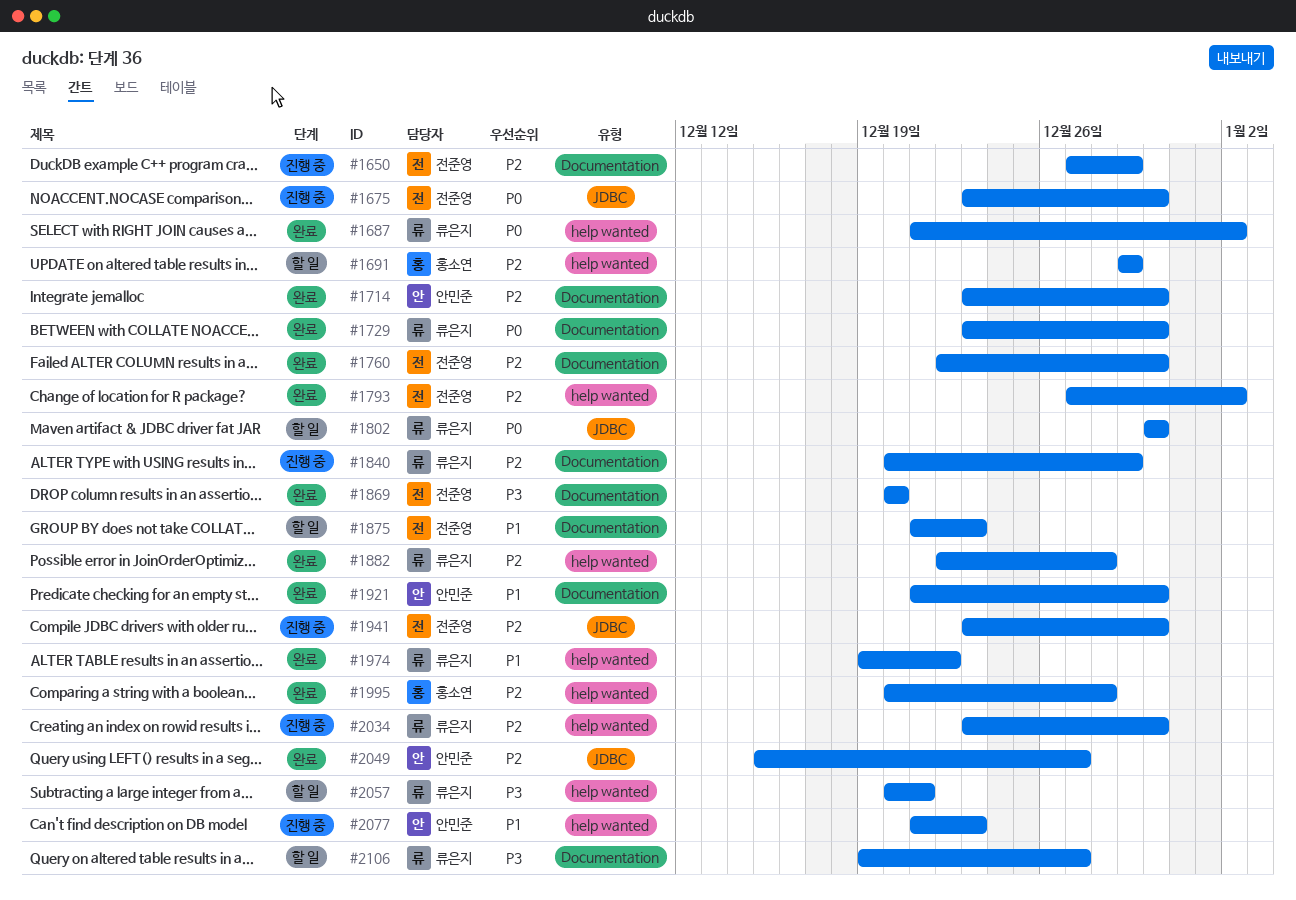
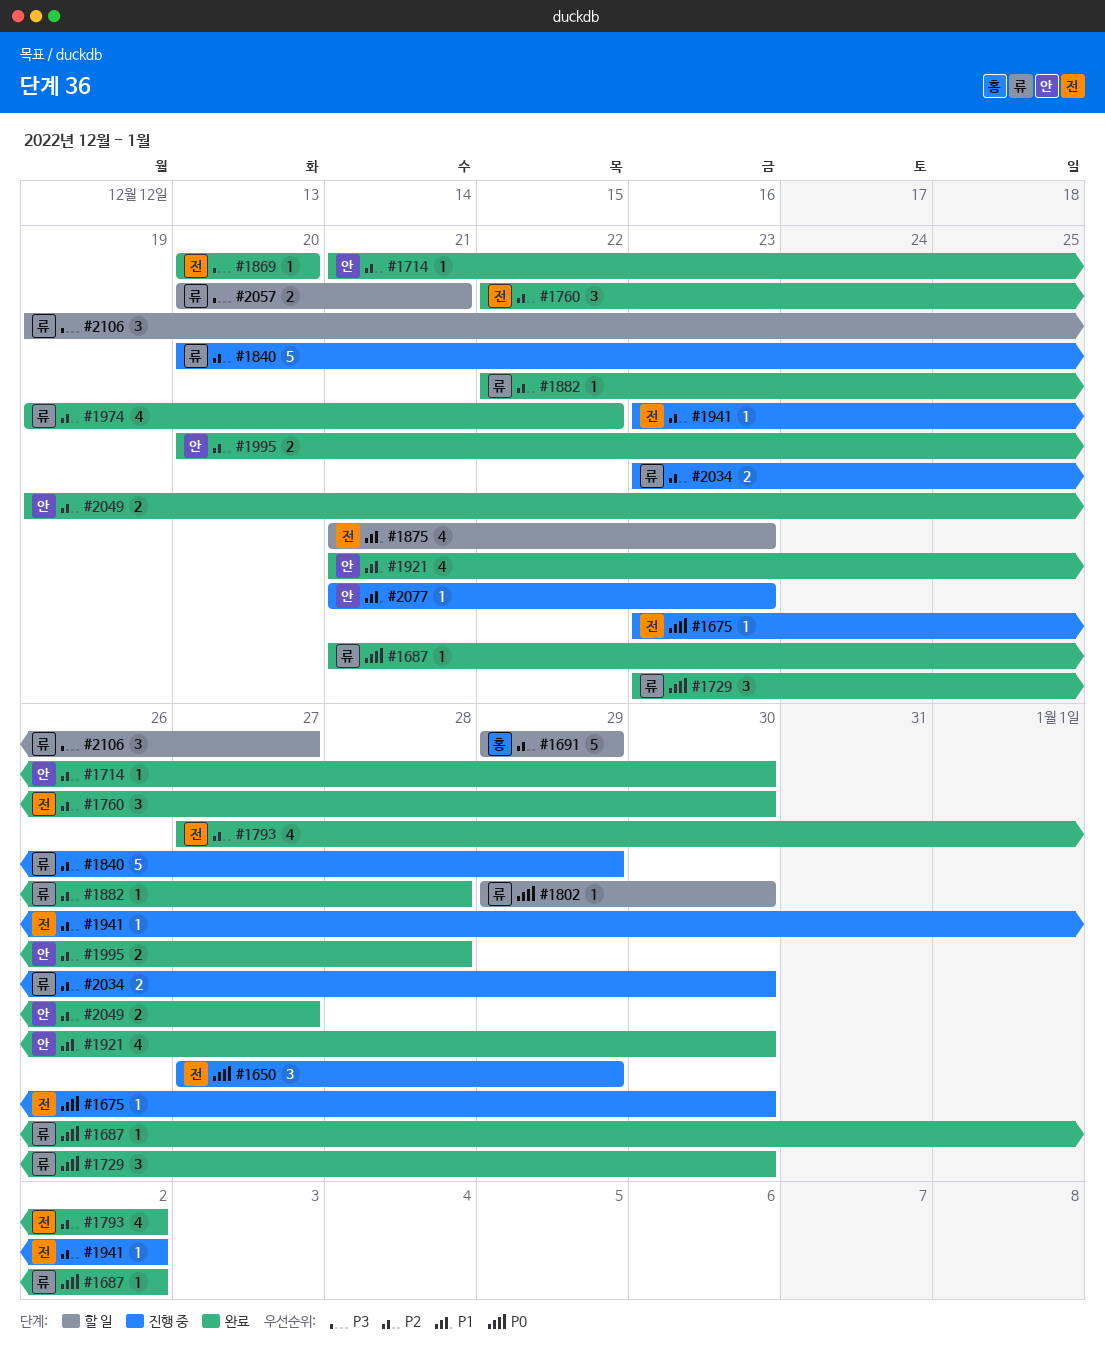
#1650, priority: P2 -> P0
#1714, start: Dec 23 -> Dec 21
#1802, start: Dec 30 -> Dec 29
#1941, due: Dec 30 -> Jan 2
#1974, priority: P1 -> P2
#1995, owner: 홍소연 -> 안민준
#2049, start: Dec 15 -> Dec 19

